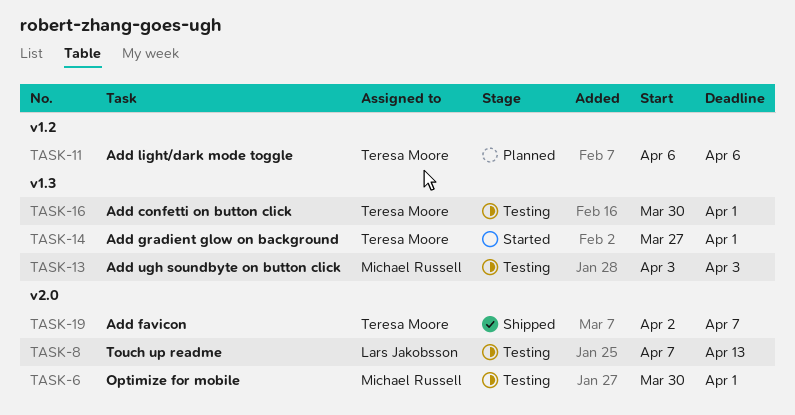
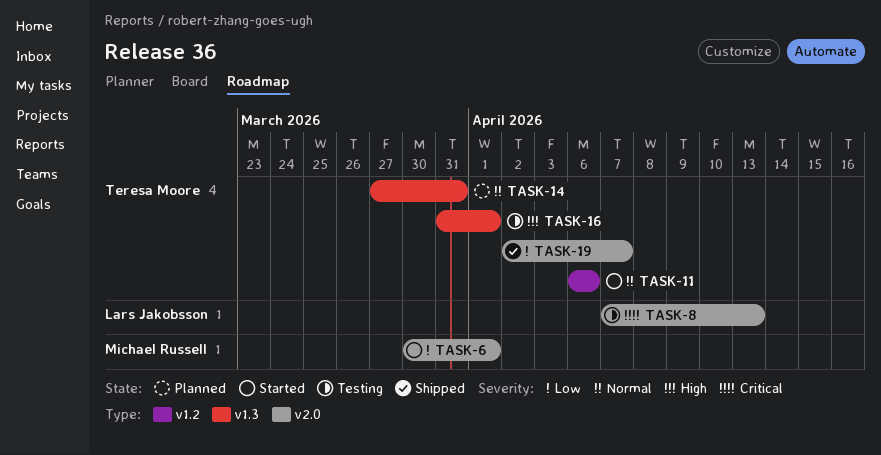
TASK-6, status: Testing -> Started
TASK-11, status: Planned -> Started
TASK-13: present -> none
TASK-14, status: Started -> Planned
TASK-14, due: Apr 1 -> Mar 31
TASK-16, start: Mar 30 -> Mar 31

